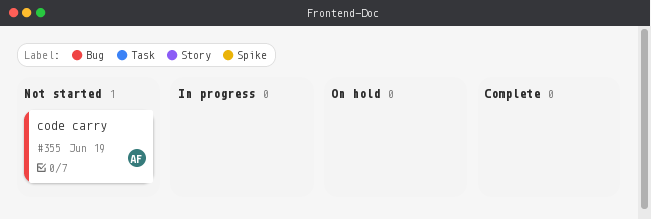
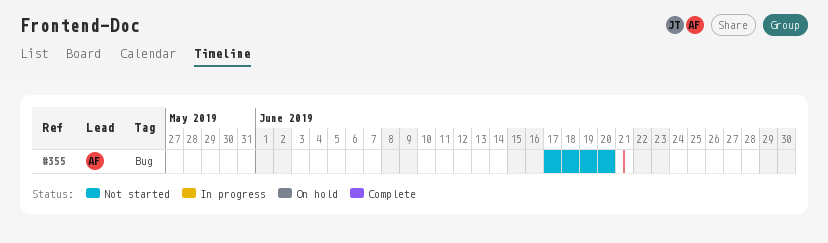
#355, due: Jun 19 -> Jun 20

